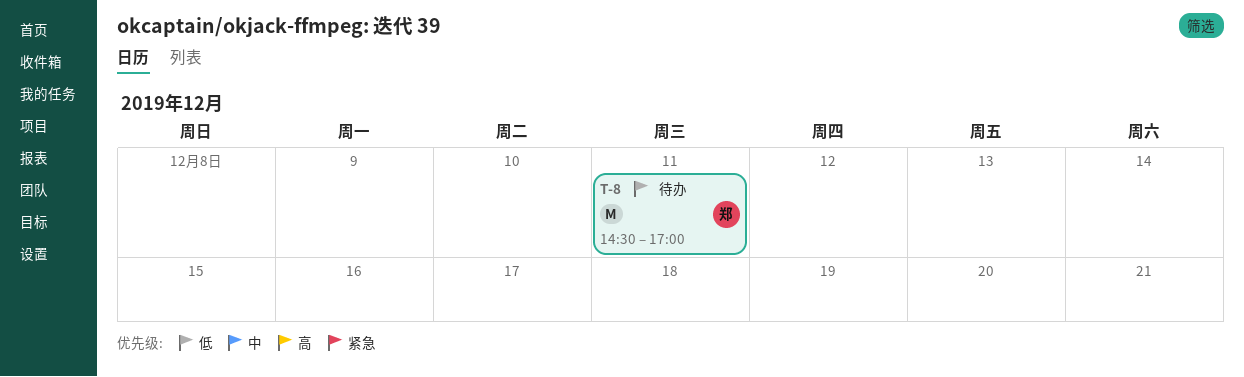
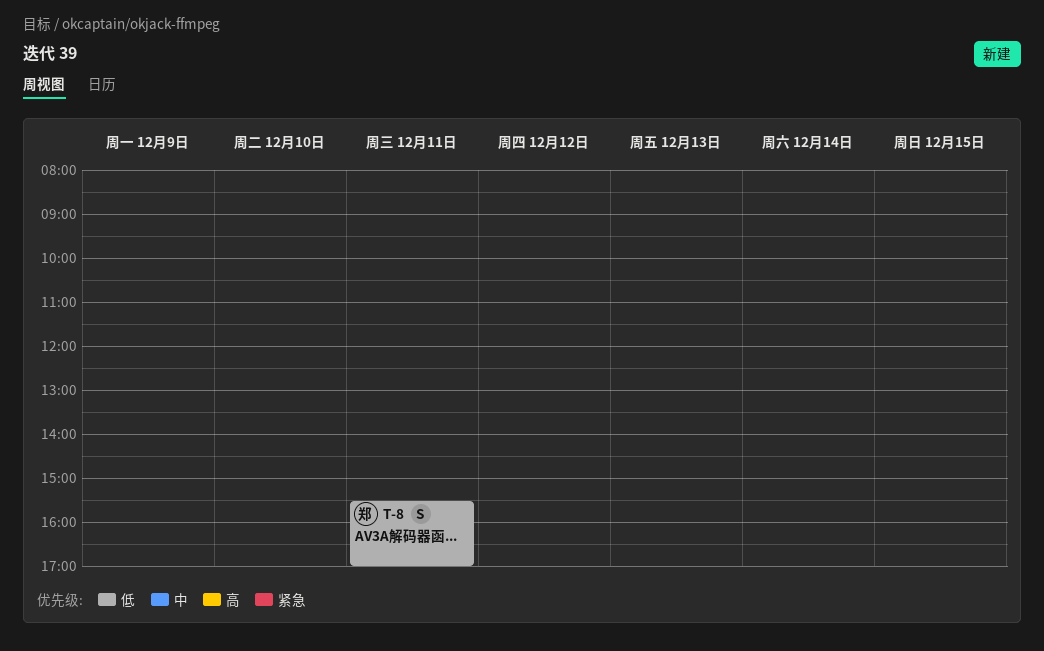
T-8, estimate: M -> S
T-8, begins: 14:30 -> 15:30

